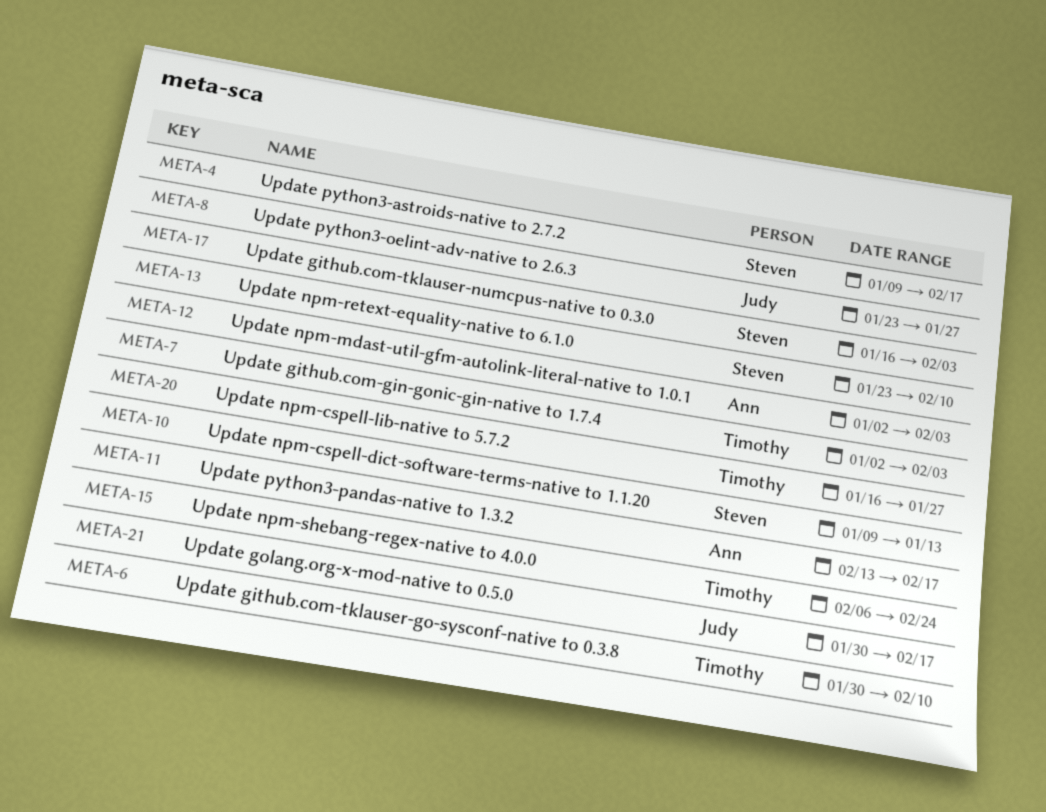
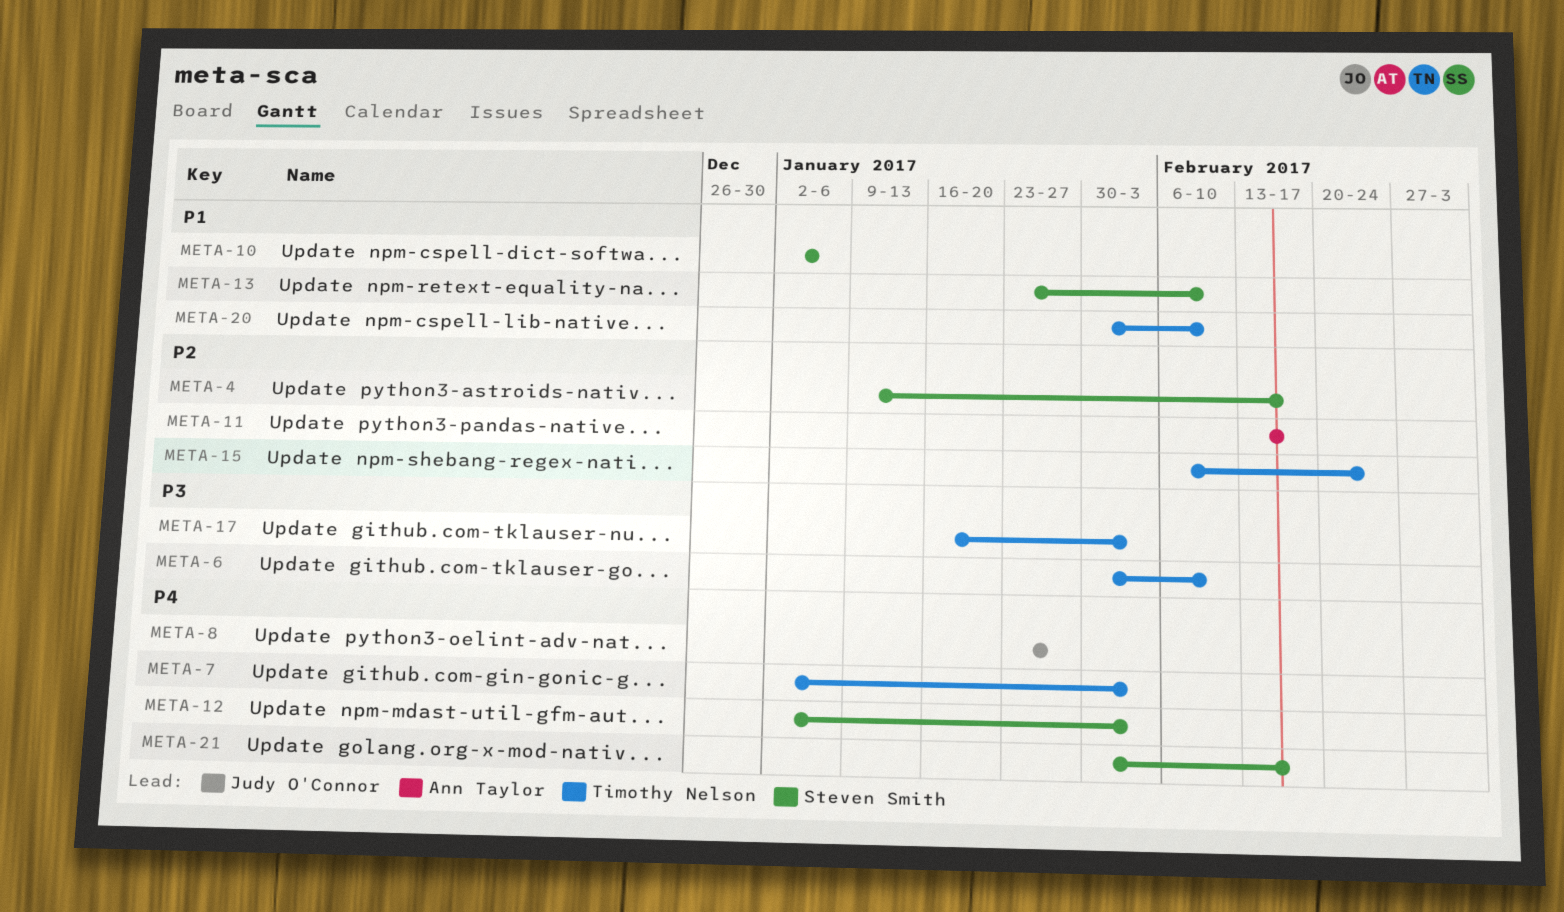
META-10, start: Jan 9 -> Jan 2
META-10, due: Jan 13 -> Jan 6
META-12, owner: Ann Taylor -> Steven Smith
META-17, owner: Steven Smith -> Timothy Nelson
META-20, start: Jan 16 -> Jan 30
META-20, due: Jan 27 -> Feb 10
META-21, owner: Judy O'Connor -> Steven Smith

